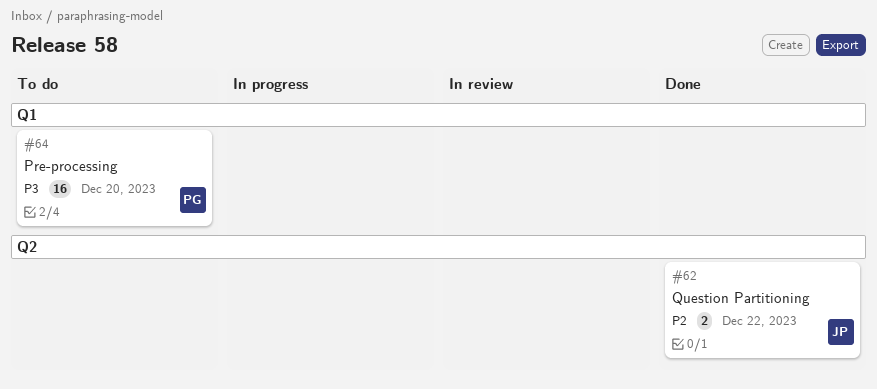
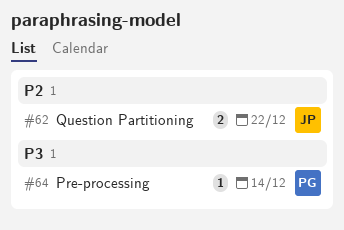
#64, estimate: 16 -> 1
#64, due: Dec 20 -> Dec 14

